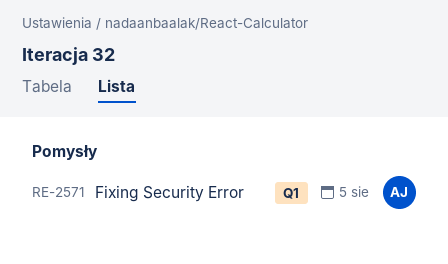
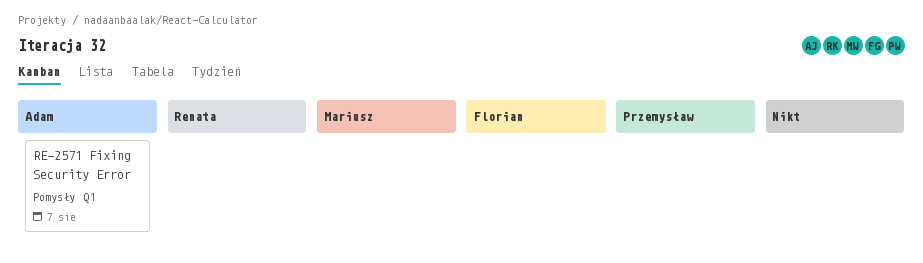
RE-2571, due: Aug 5 -> Aug 7

